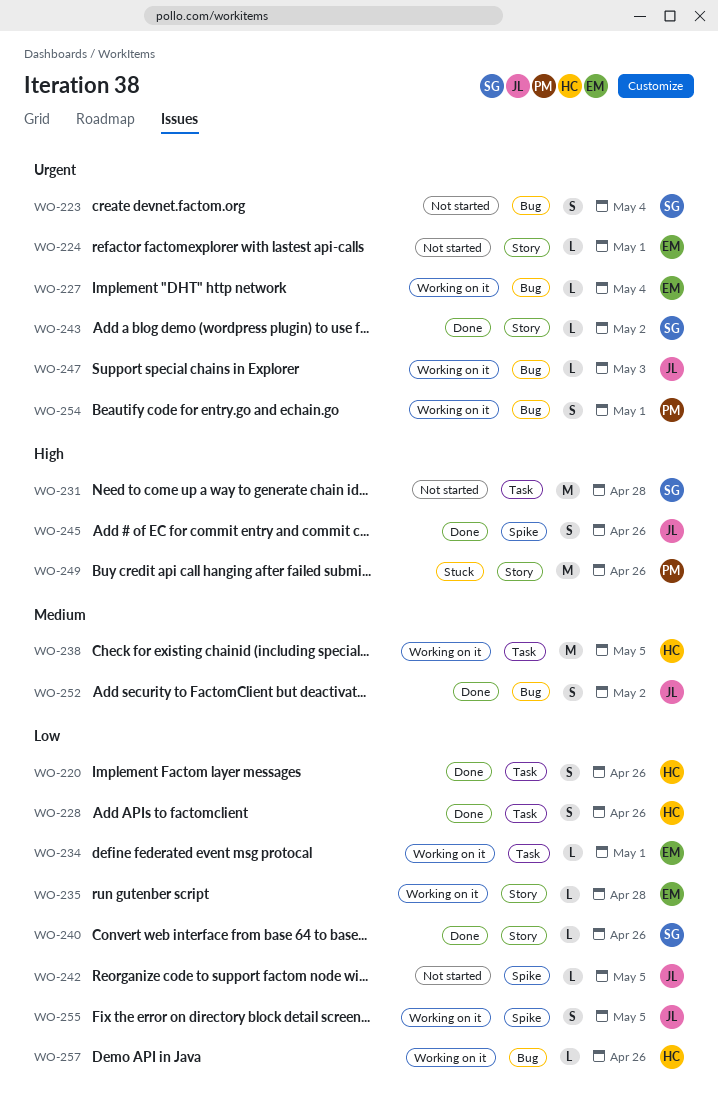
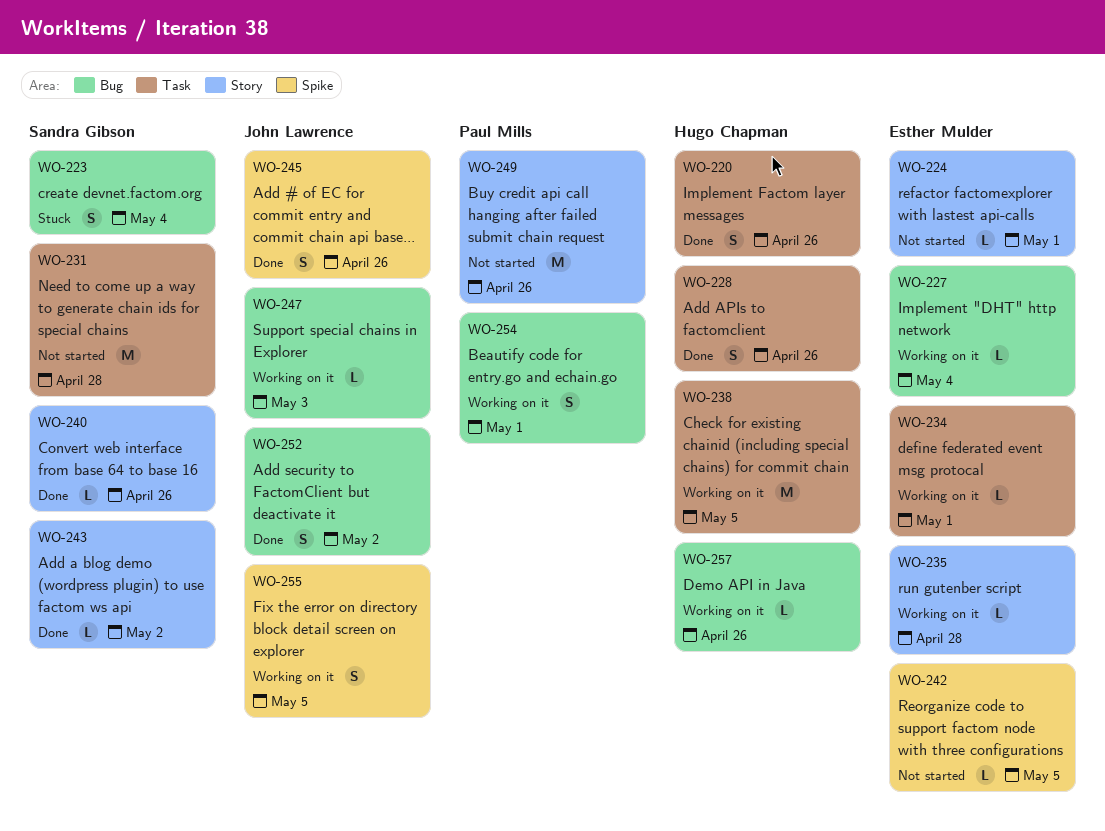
WO-223, status: Not started -> Stuck
WO-242, owner: John Lawrence -> Esther Mulder
WO-249, status: Stuck -> Not started

